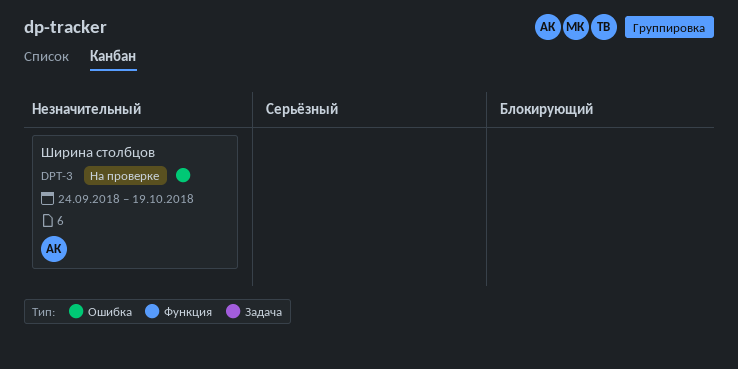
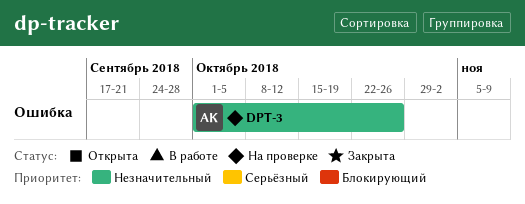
DPT-3, start: Sep 24 -> Oct 1
DPT-3, due: Oct 19 -> Oct 26

